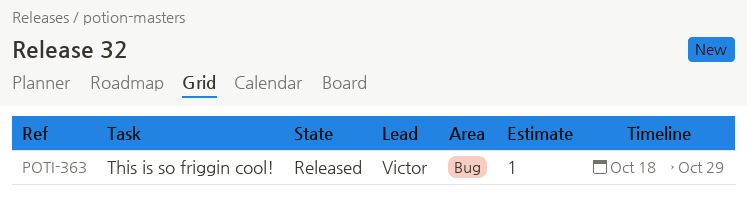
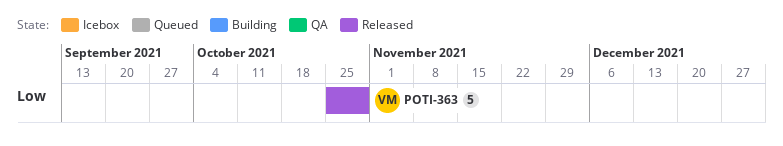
POTI-363, estimate: 1 -> 5
POTI-363, start: Oct 18 -> Oct 25

